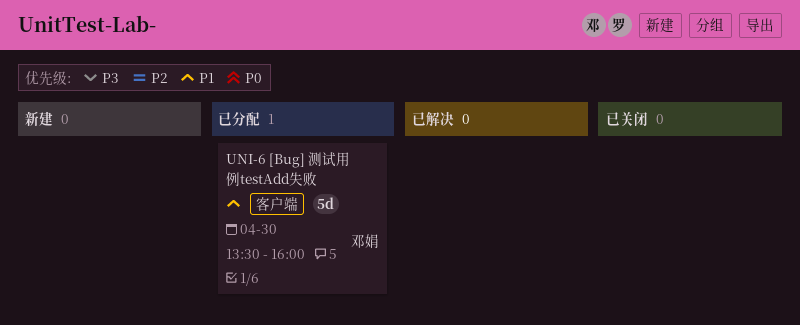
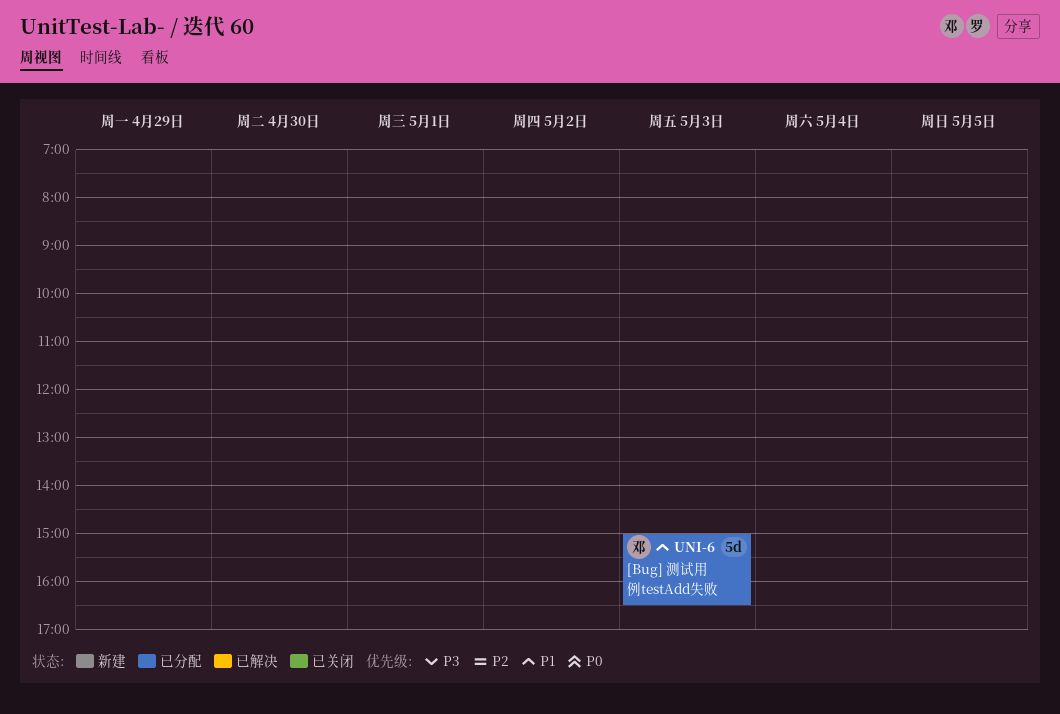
UNI-6, day: Apr 30 -> May 3
UNI-6, begins: 13:30 -> 15:00
UNI-6, ends: 16:00 -> 16:30

